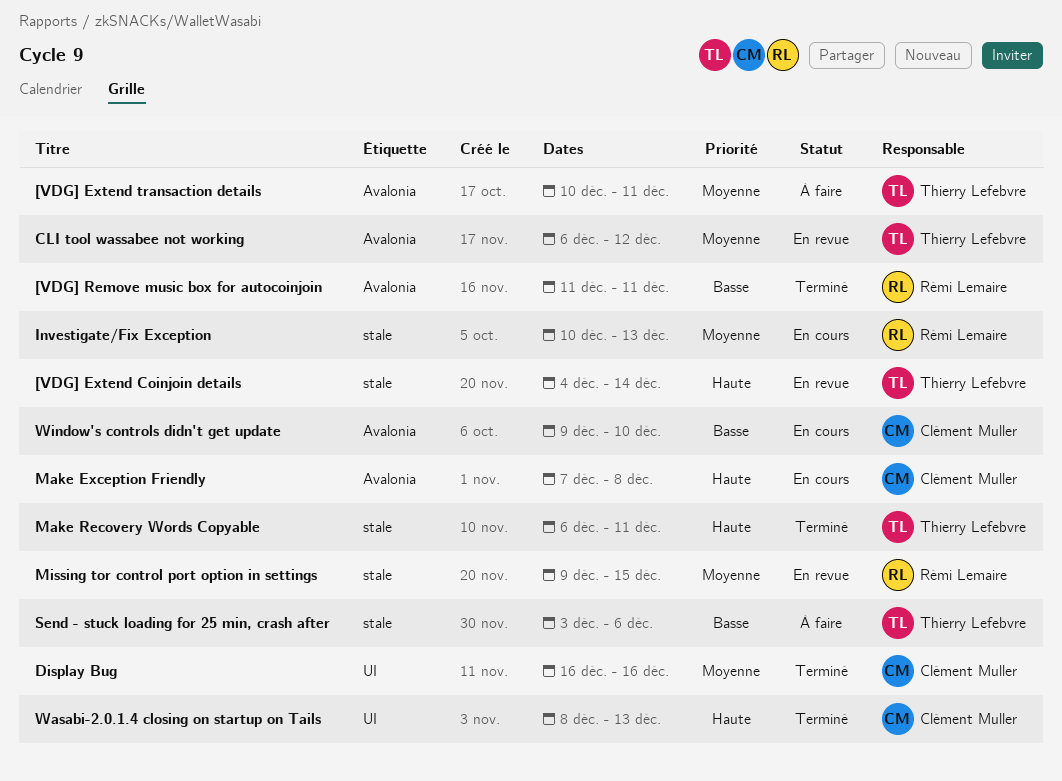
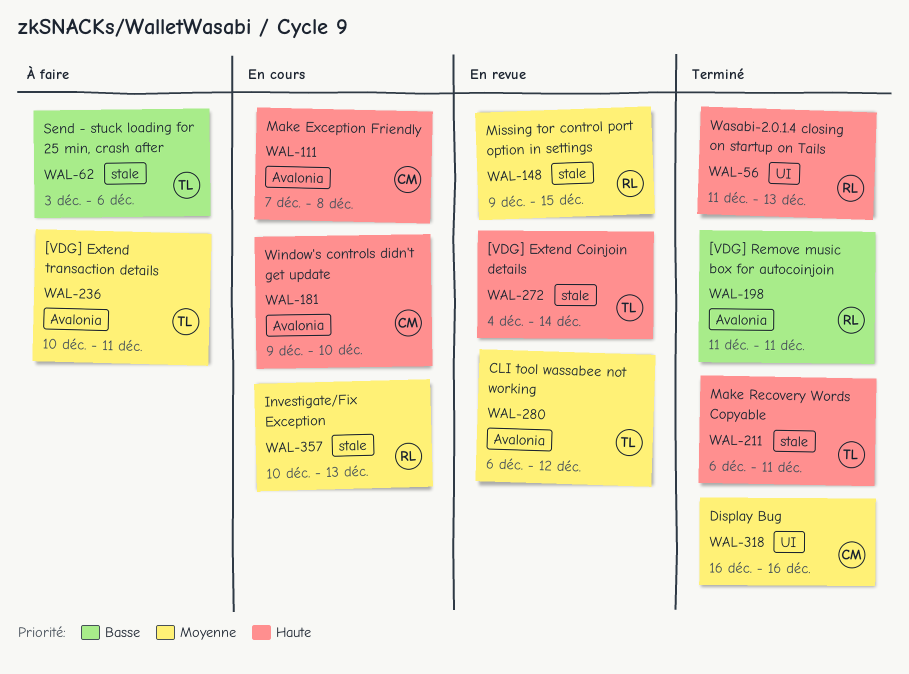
Wasabi-2.0.1.4 closing on startup on Tails, owner: Clément Muller -> Rémi Lemaire
Wasabi-2.0.1.4 closing on startup on Tails, start: Dec 8 -> Dec 11
Window's controls didn't get update, priority: Basse -> Haute

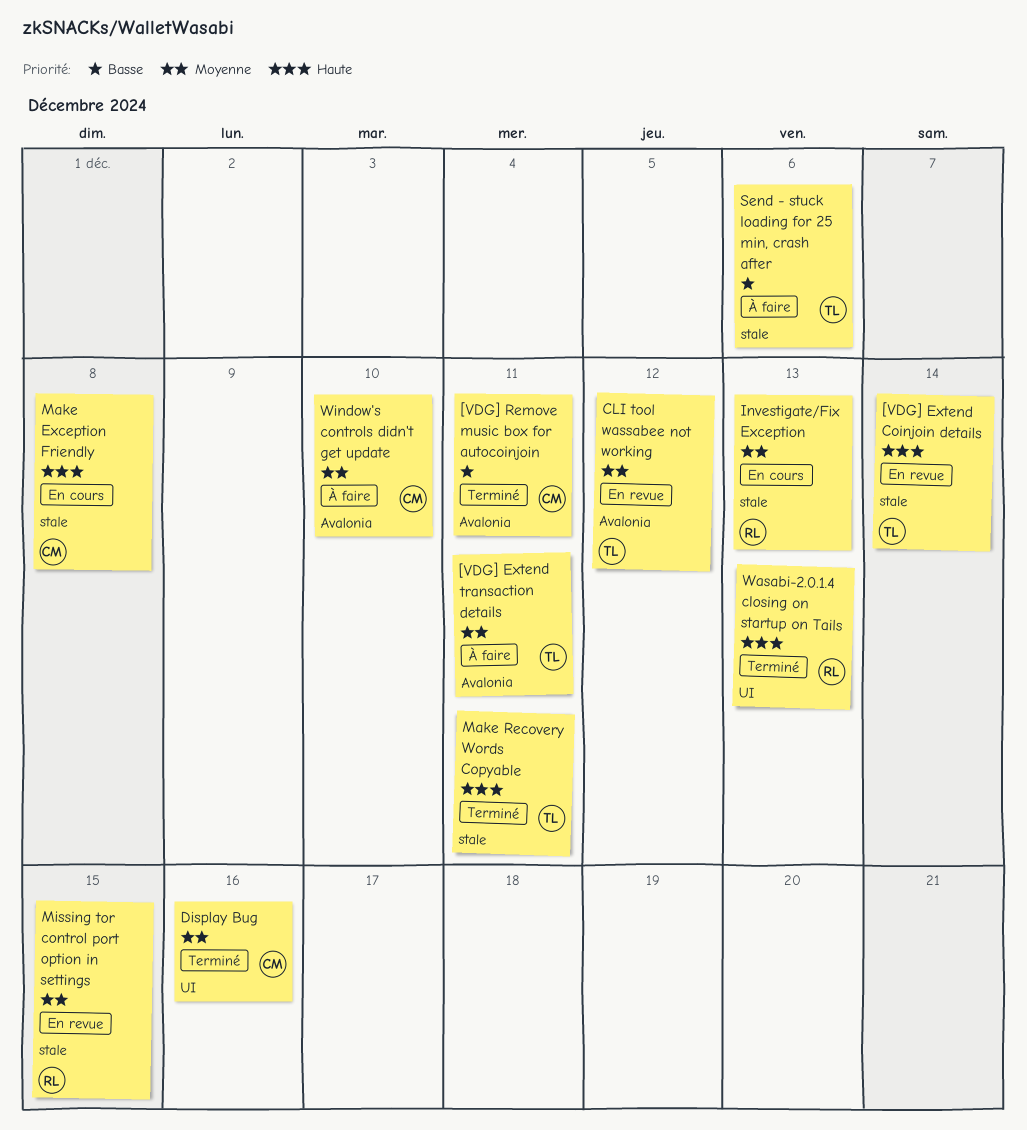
[VDG] Remove music box for autocoinjoin, owner: RL -> CM
Make Exception Friendly, label: Avalonia -> stale
Window's controls didn't get update, status: En cours -> À faire
Window's controls didn't get update, priority: Haute -> Moyenne

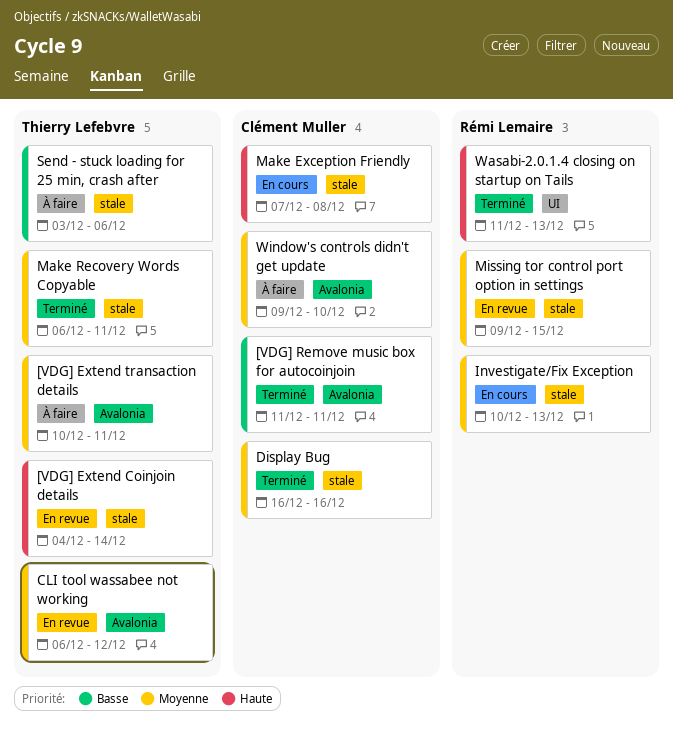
Display Bug, label: UI -> stale
Make Recovery Words Copyable, priority: Haute -> Moyenne

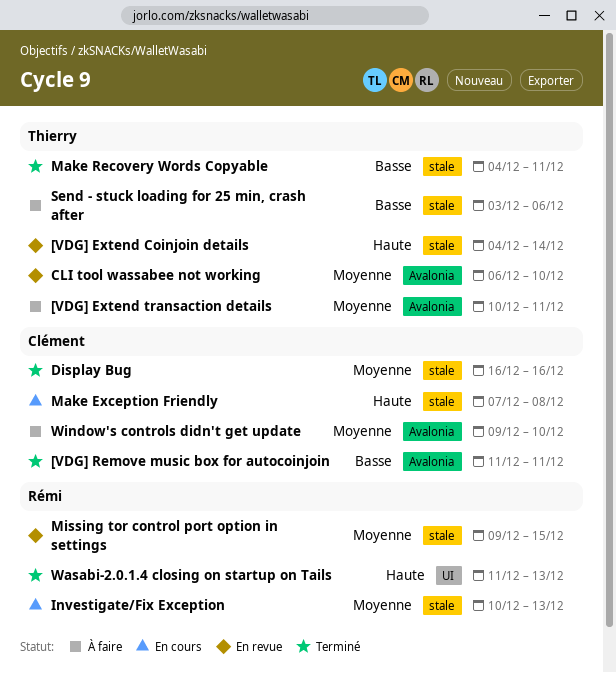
CLI tool wassabee not working, due: Dec 12 -> Dec 10
Make Recovery Words Copyable, priority: Moyenne -> Basse
Make Recovery Words Copyable, start: Dec 6 -> Dec 4

